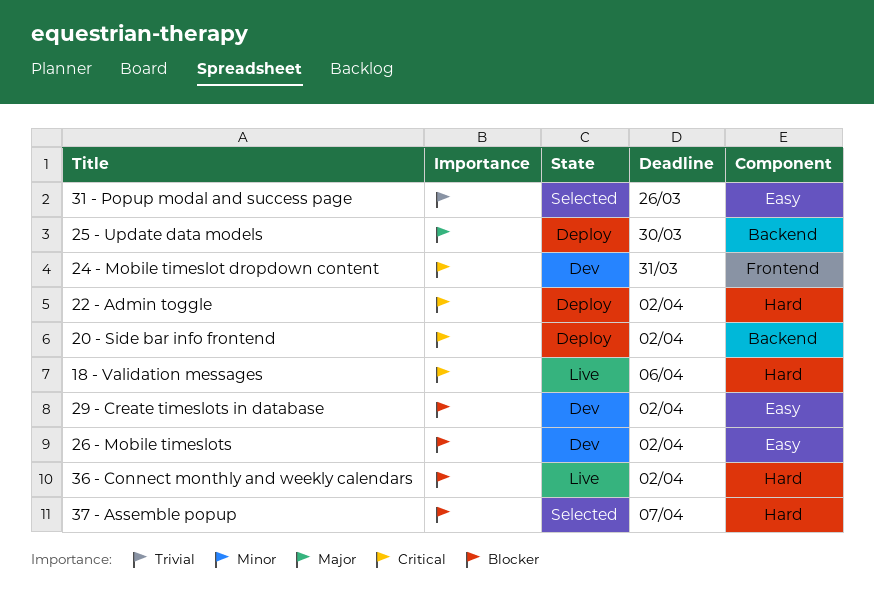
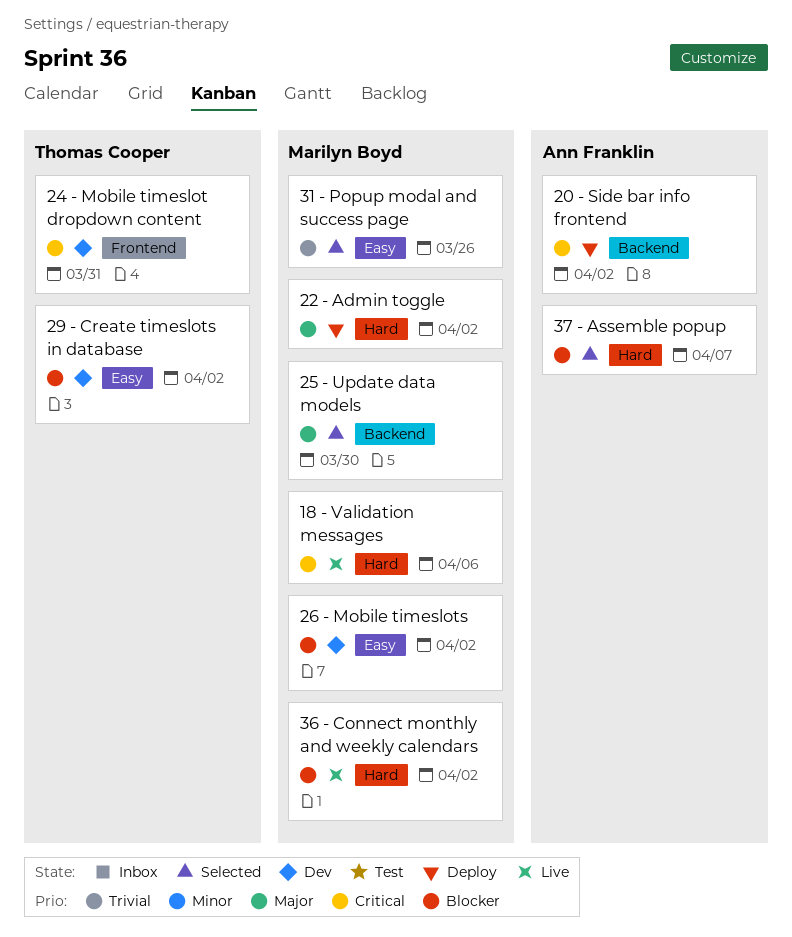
22 - Admin toggle, priority: Critical -> Major
25 - Update data models, status: Deploy -> Selected

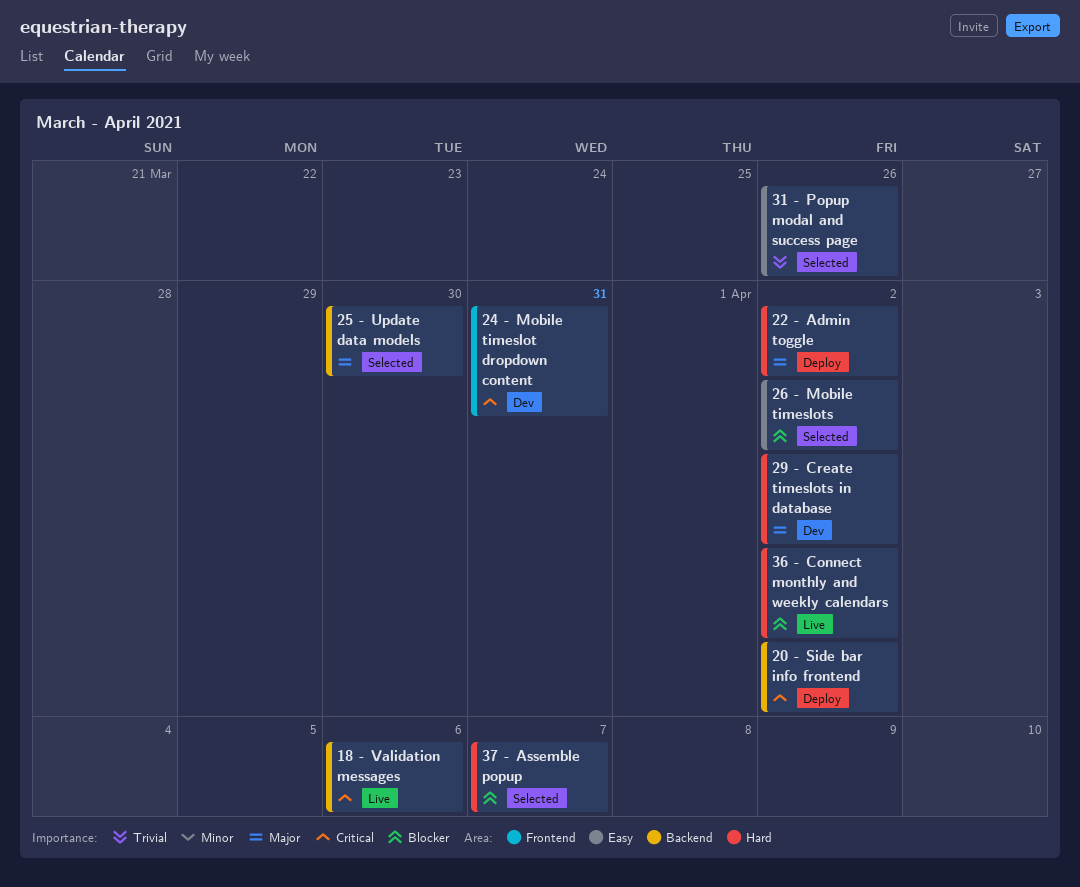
18 - Validation messages, label: Hard -> Backend
26 - Mobile timeslots, status: Dev -> Selected
29 - Create timeslots in database, priority: Blocker -> Major
29 - Create timeslots in database, label: Easy -> Hard

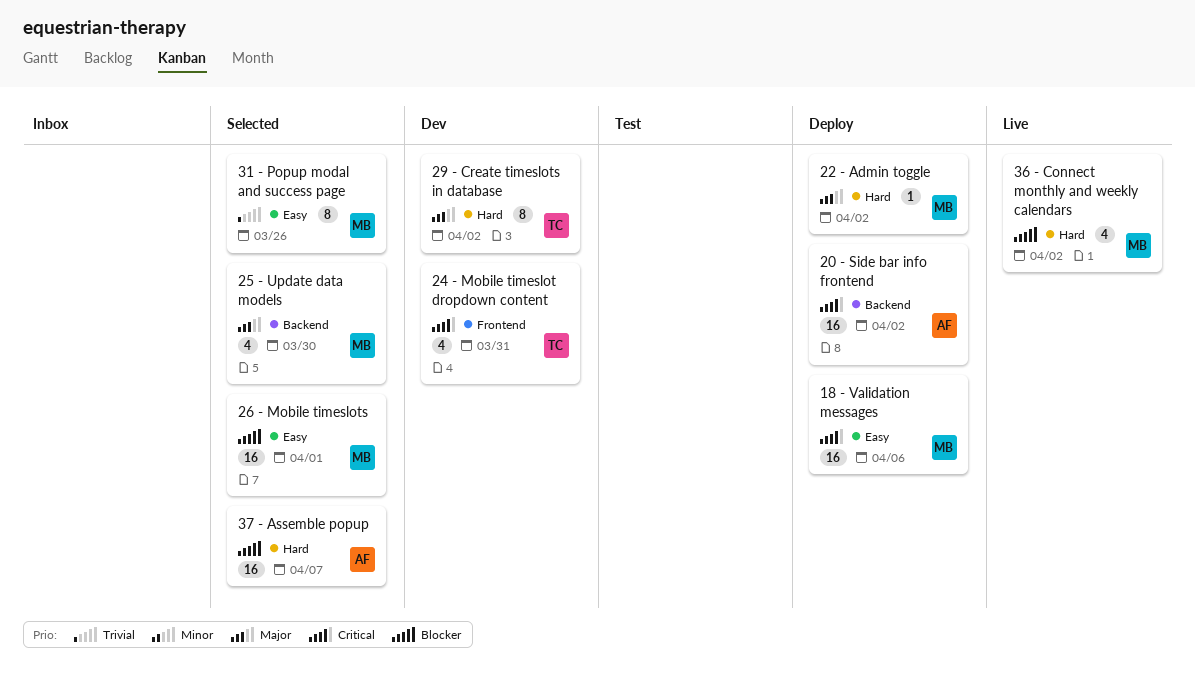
18 - Validation messages, status: Live -> Deploy
18 - Validation messages, label: Backend -> Easy
26 - Mobile timeslots, due: Apr 2 -> Apr 1

